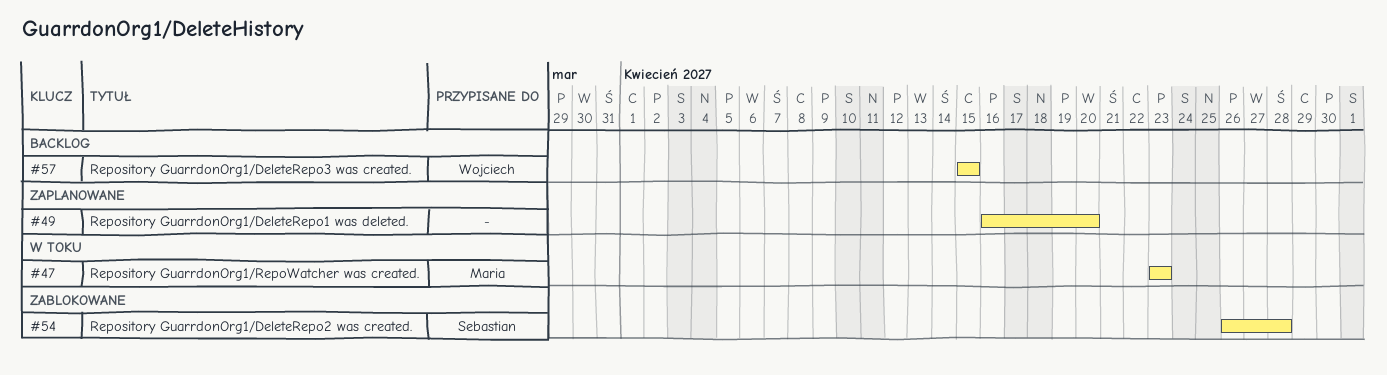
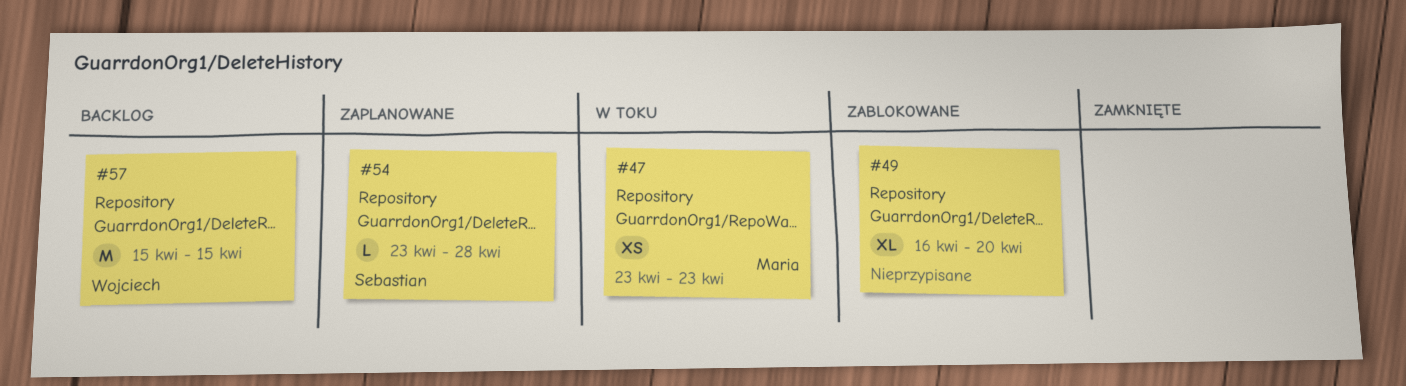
#49, status: Zaplanowane -> Zablokowane
#54, status: Zablokowane -> Zaplanowane
#54, start: Apr 26 -> Apr 23

